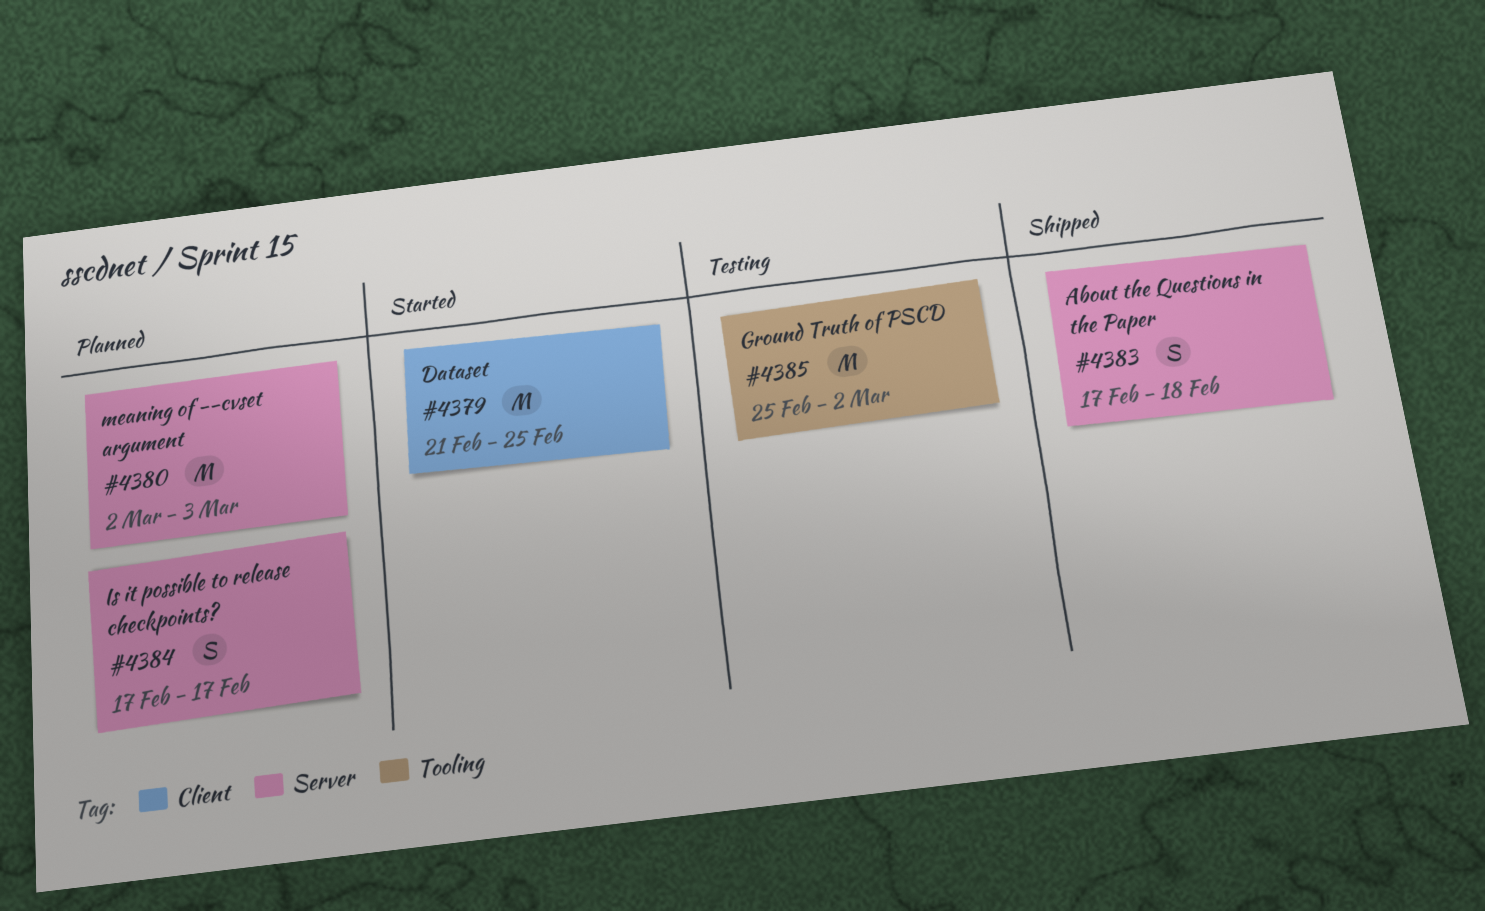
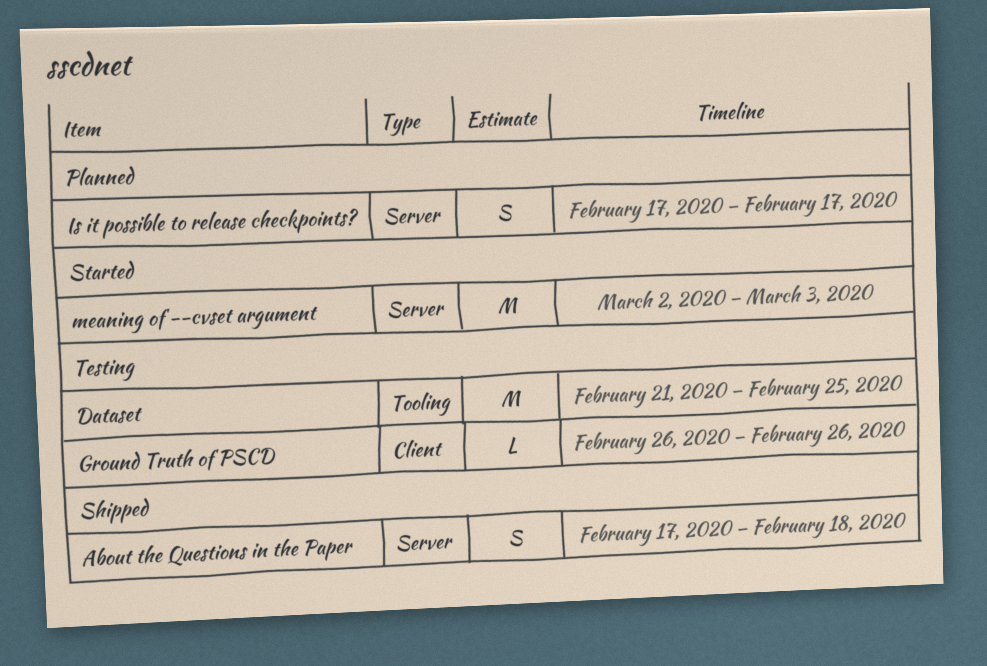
Dataset, status: Started -> Testing
Dataset, label: Client -> Tooling
Ground Truth of PSCD, label: Tooling -> Client
Ground Truth of PSCD, estimate: M -> L
Ground Truth of PSCD, start: Feb 25 -> Feb 26
Ground Truth of PSCD, due: Mar 2 -> Feb 26
meaning of --cvset argument, status: Planned -> Started

